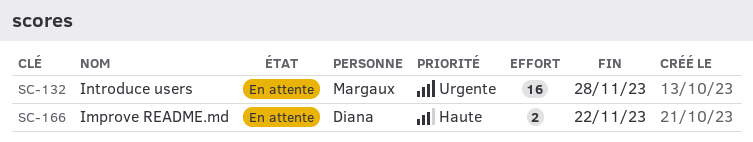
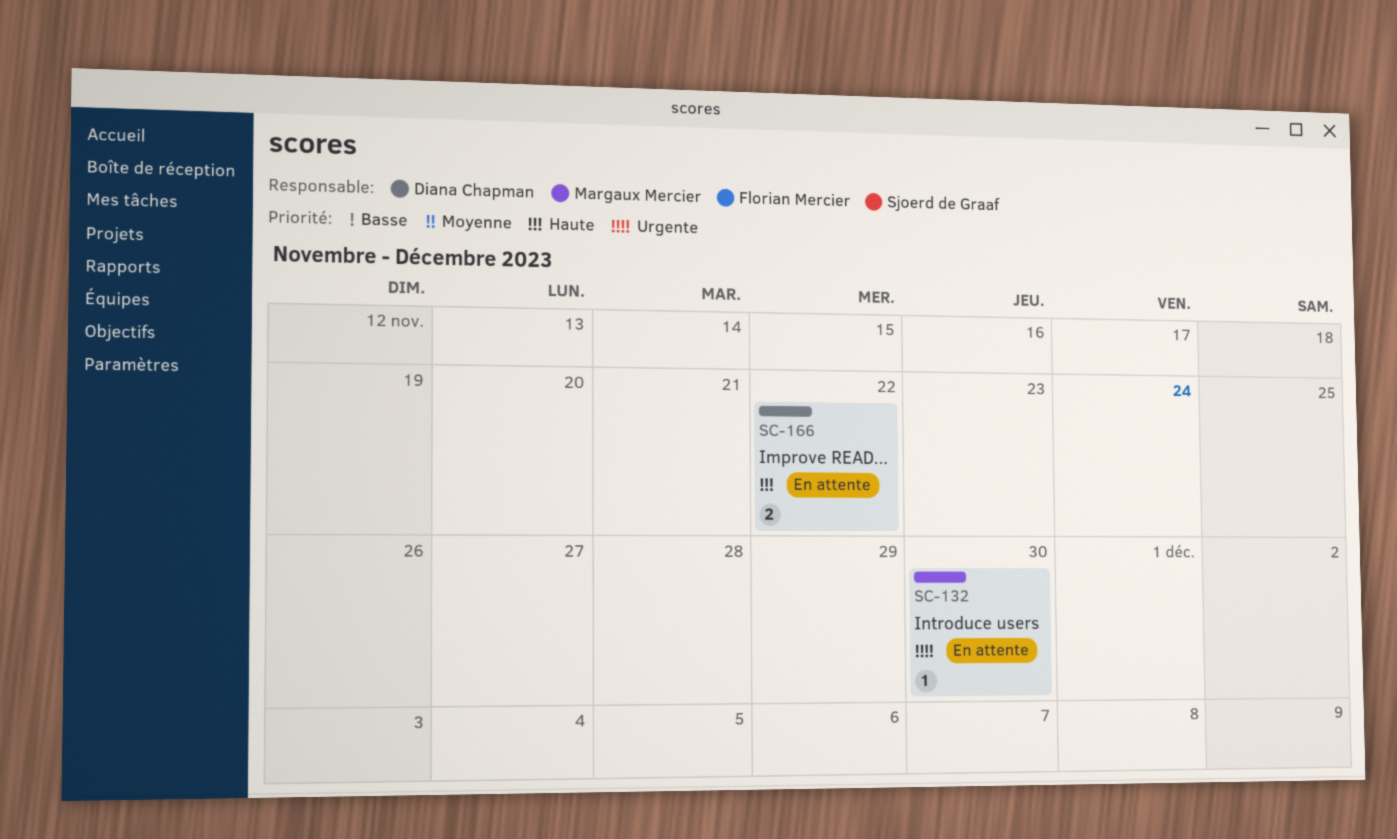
SC-132, estimate: 16 -> 1
SC-132, due: Nov 28 -> Nov 30

